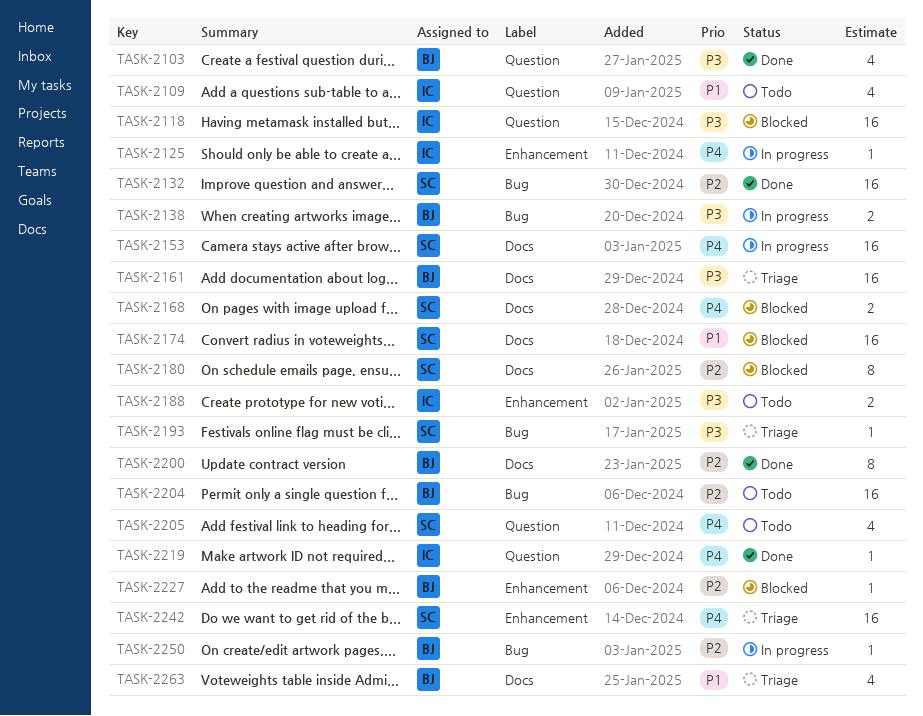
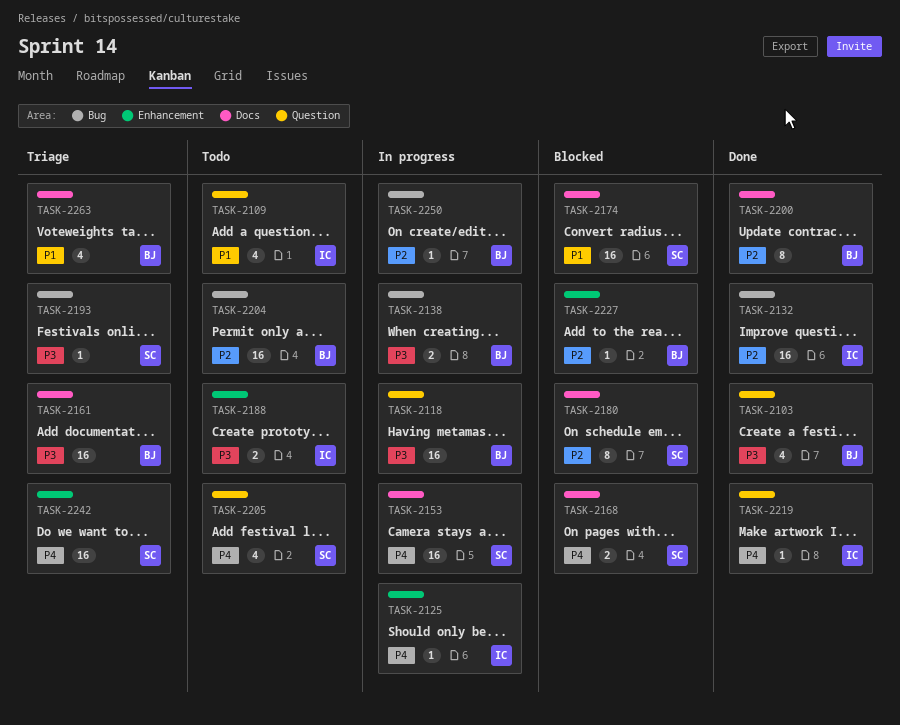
TASK-2118, status: Blocked -> In progress
TASK-2118, owner: IC -> BJ
TASK-2132, owner: SC -> IC

